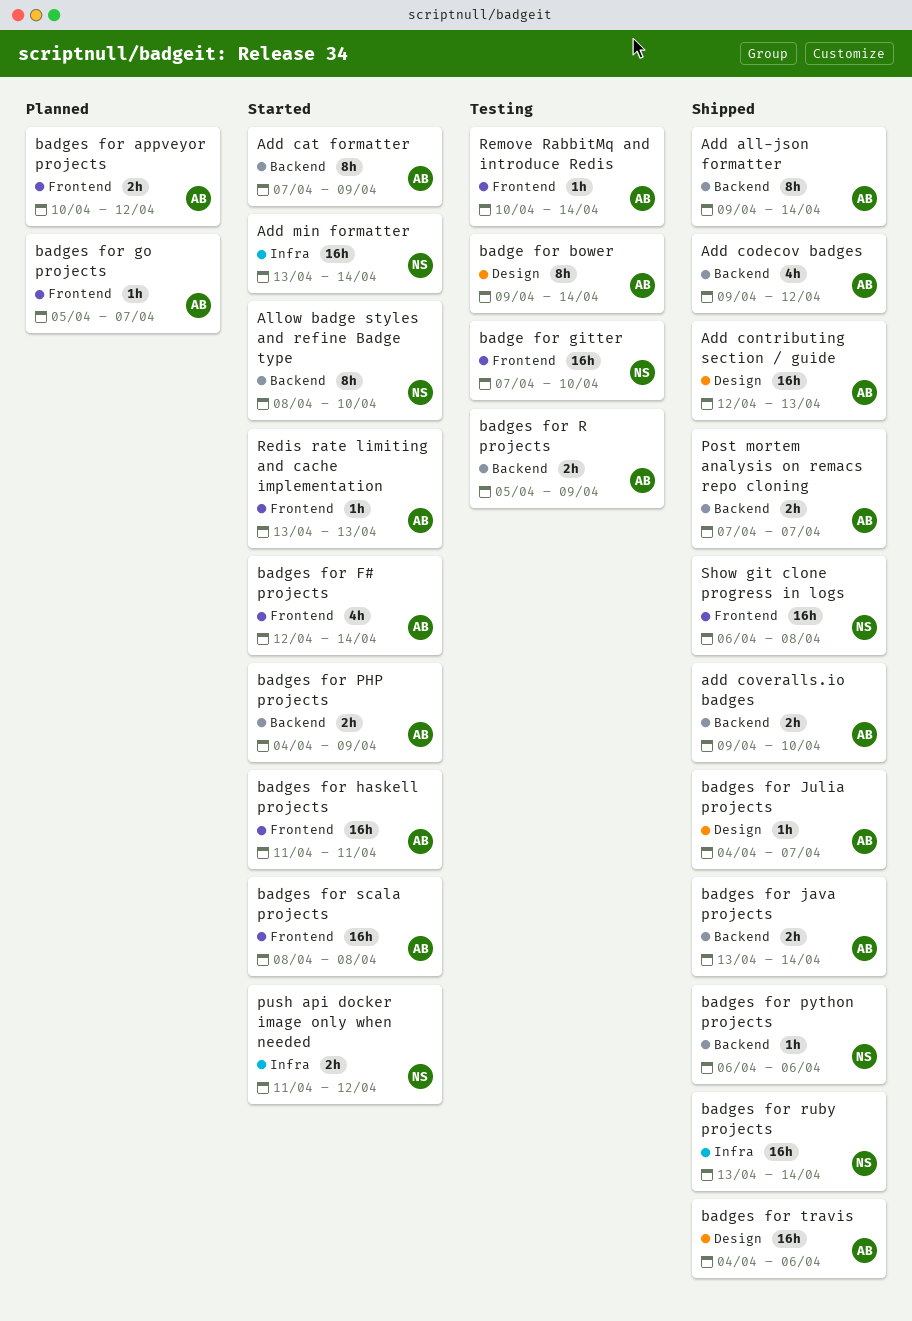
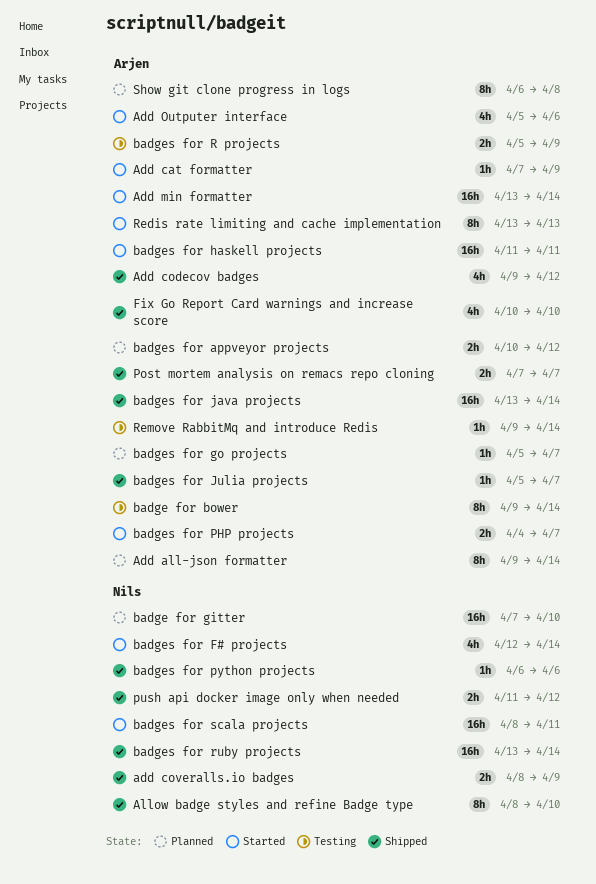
Add all-json formatter, status: Shipped -> Planned
Add cat formatter, estimate: 8h -> 1h
Add contributing section / guide: present -> none
add coveralls.io badges, owner: Arjen -> Nils
add coveralls.io badges, start: Apr 9 -> Apr 8
add coveralls.io badges, due: Apr 10 -> Apr 9
Add min formatter, owner: Nils -> Arjen
Add Outputer interface: none -> present
Allow badge styles and refine Badge type, status: Started -> Shipped
badge for gitter, status: Testing -> Planned
badges for F# projects, owner: Arjen -> Nils
badges for java projects, estimate: 2h -> 16h
badges for Julia projects, start: Apr 4 -> Apr 5
badges for PHP projects, due: Apr 9 -> Apr 7
badges for scala projects, owner: Arjen -> Nils
badges for scala projects, due: Apr 8 -> Apr 11
badges for travis: present -> none
Fix Go Report Card warnings and increase score: none -> present
push api docker image only when needed, status: Started -> Shipped
Redis rate limiting and cache implementation, estimate: 1h -> 8h
Remove RabbitMq and introduce Redis, start: Apr 10 -> Apr 9
Show git clone progress in logs, status: Shipped -> Planned
Show git clone progress in logs, owner: Nils -> Arjen
Show git clone progress in logs, estimate: 16h -> 8h

